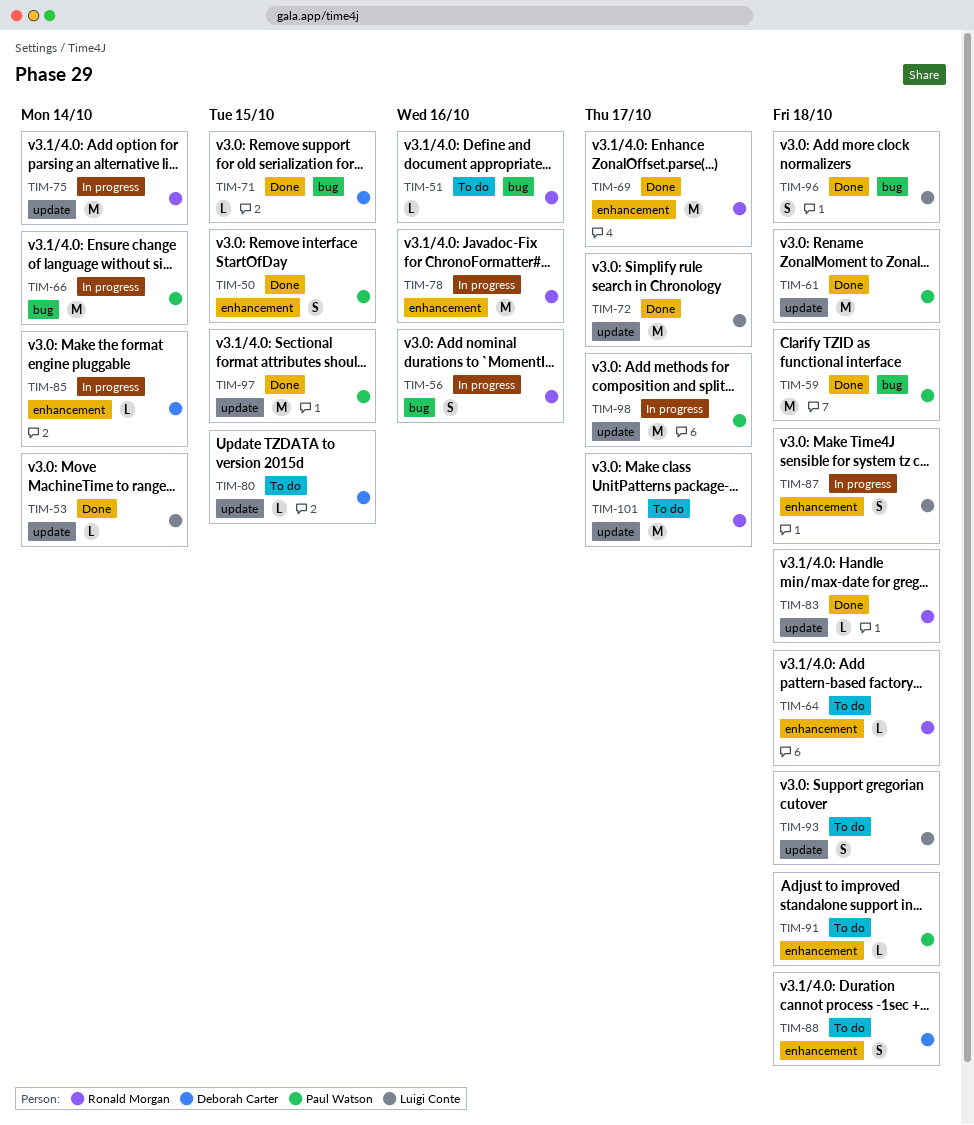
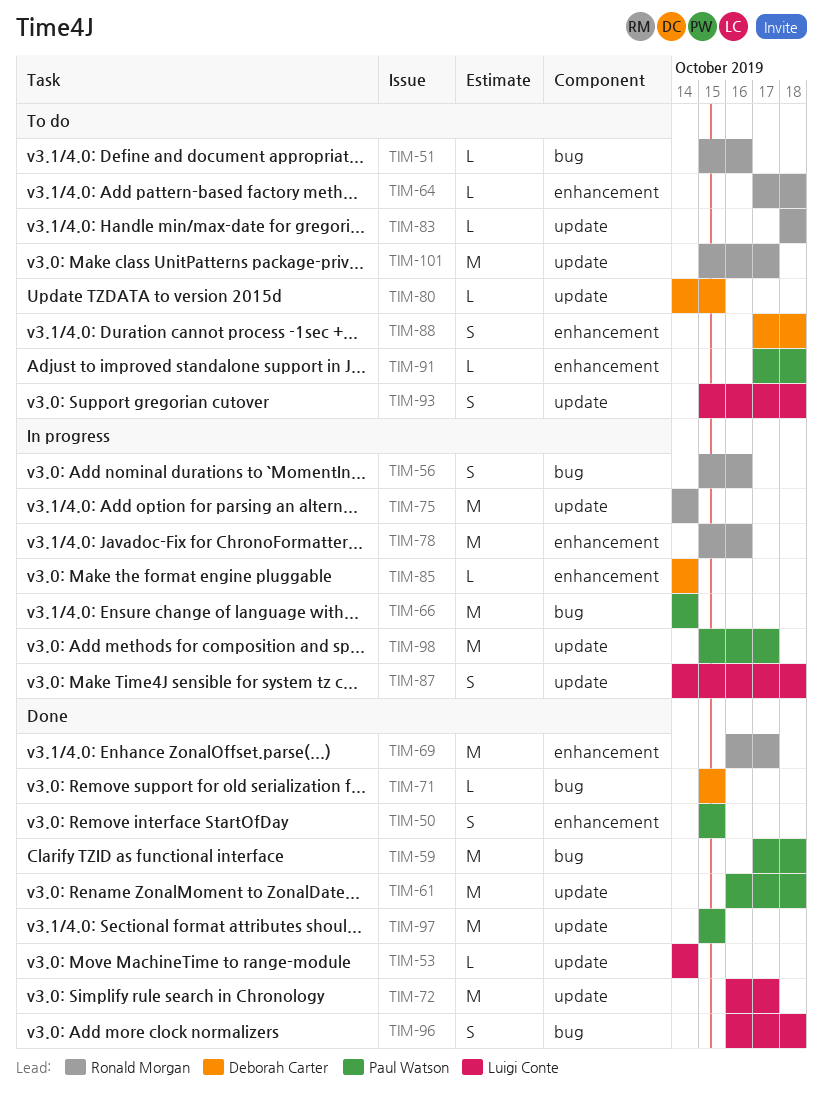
TIM-83, status: Done -> To do
TIM-87, label: enhancement -> update

